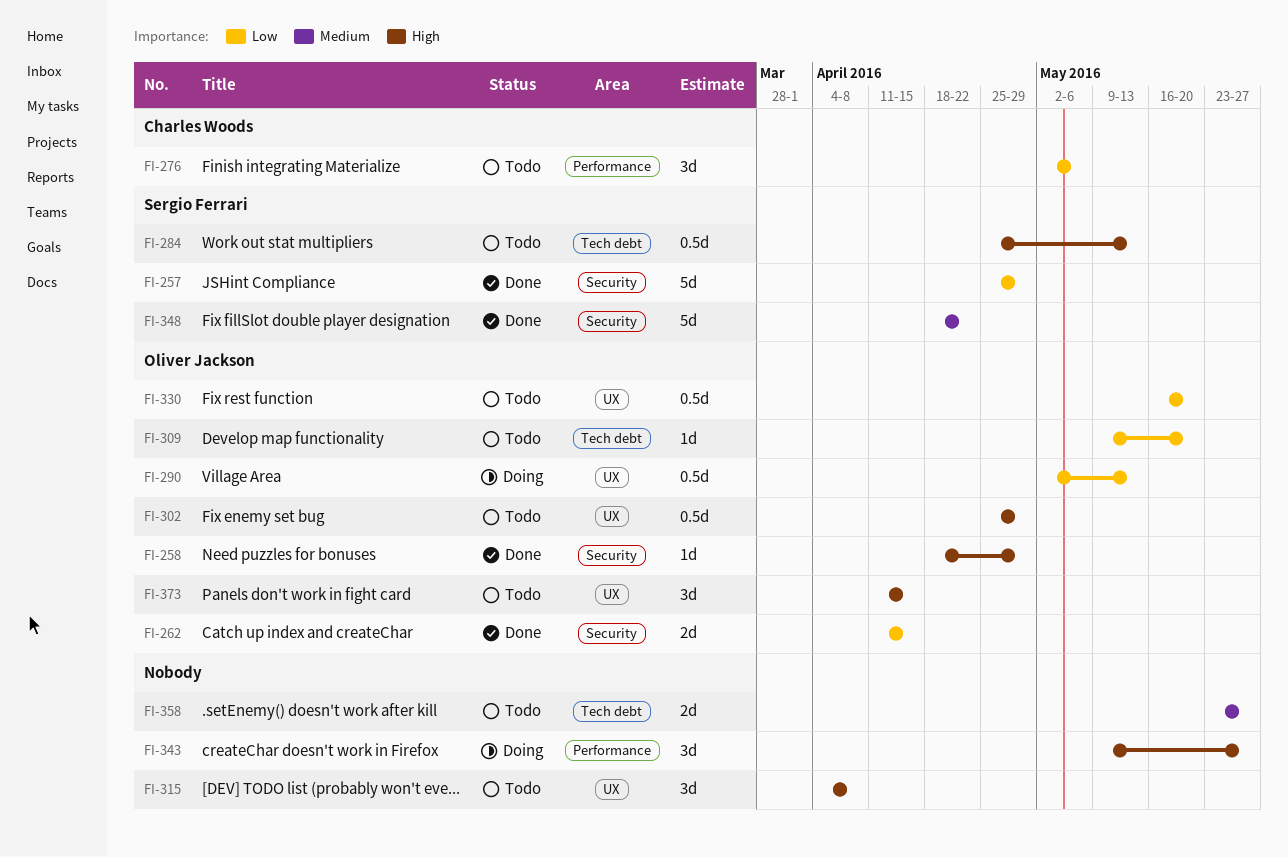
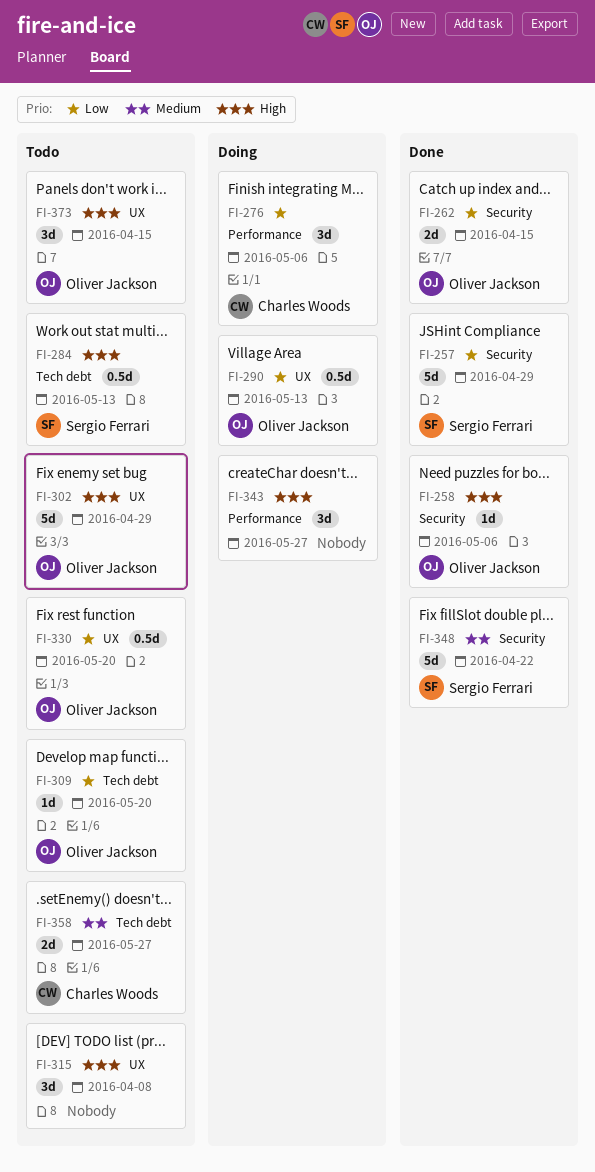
FI-258, due: Apr 29 -> May 6
FI-276, status: Todo -> Doing
FI-302, estimate: 0.5d -> 5d
FI-358, owner: none -> Charles Woods

